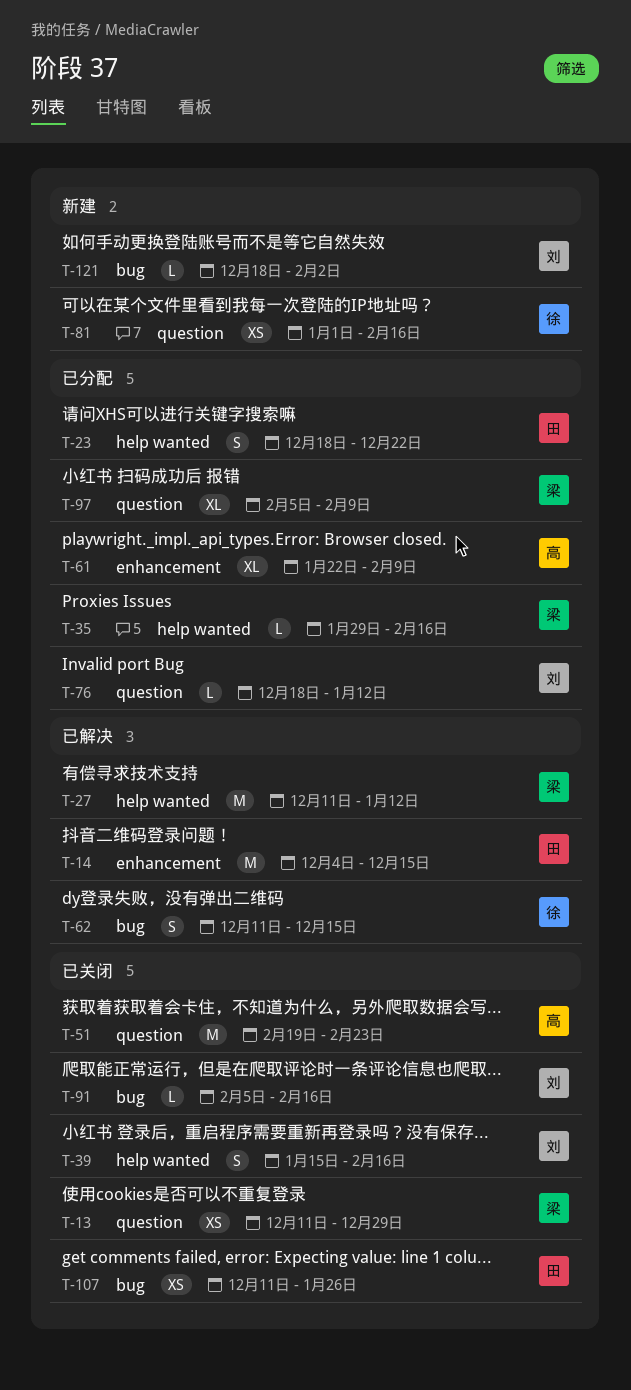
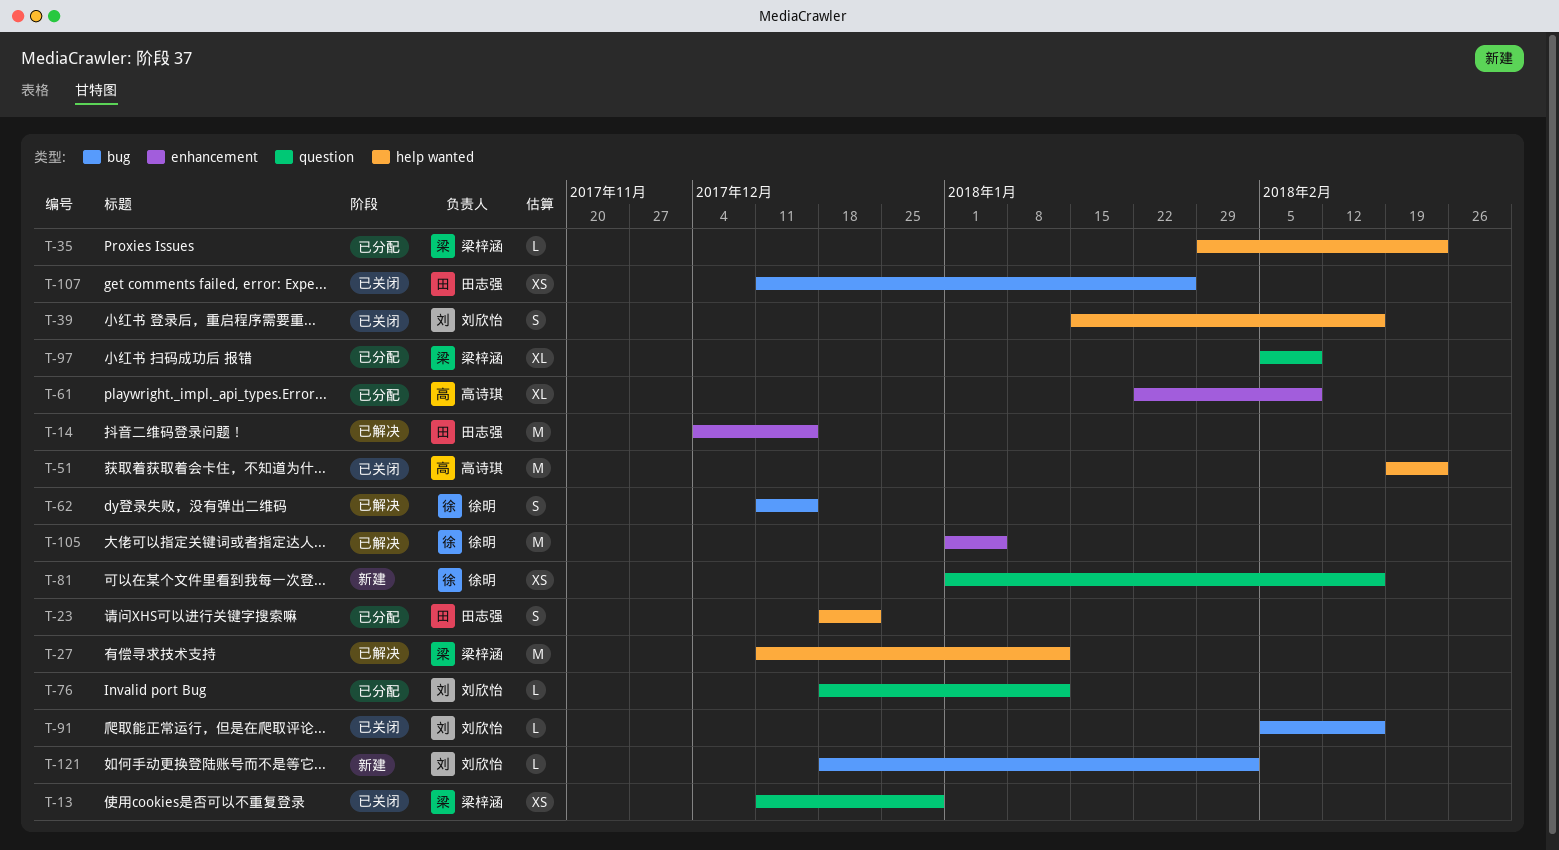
T-35, due: Feb 16 -> Feb 23
T-51, label: question -> help wanted
T-105: none -> present

